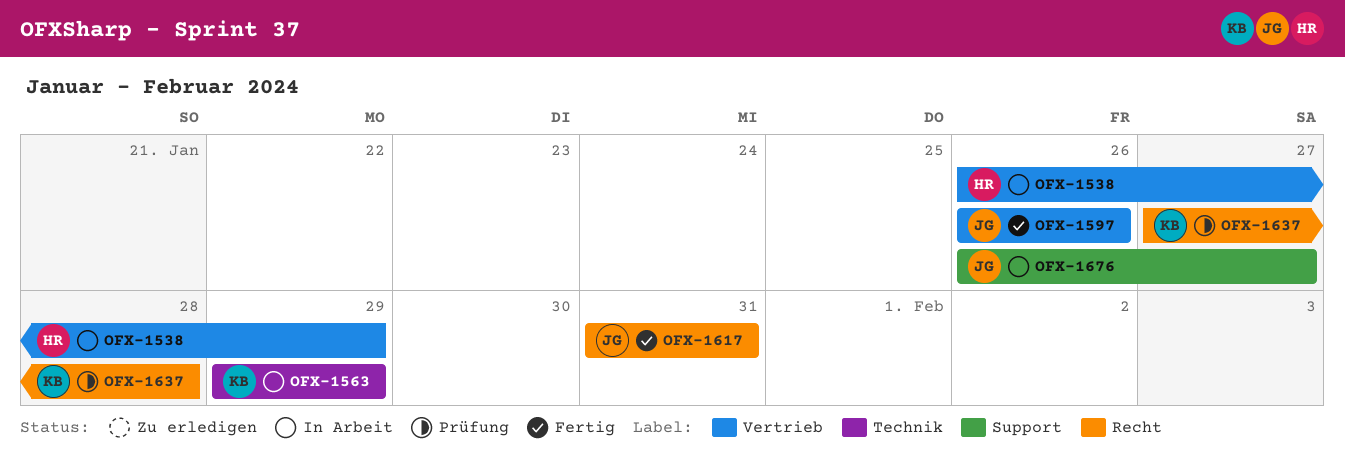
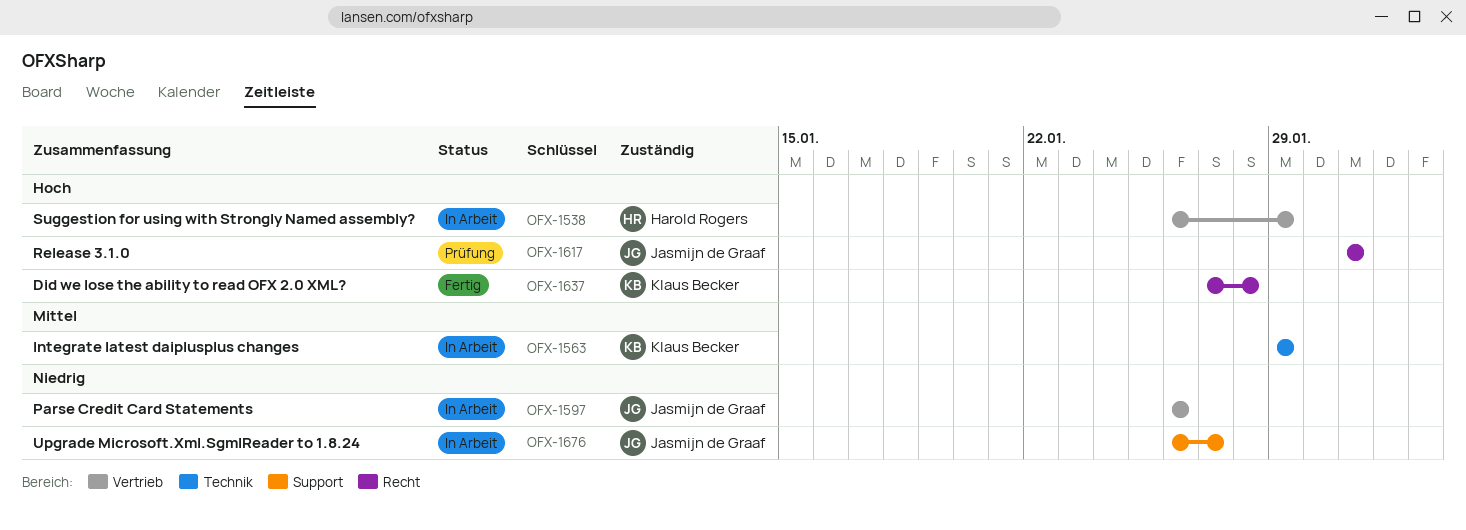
OFX-1597, status: Fertig -> In Arbeit
OFX-1617, status: Fertig -> Prüfung
OFX-1637, status: Prüfung -> Fertig

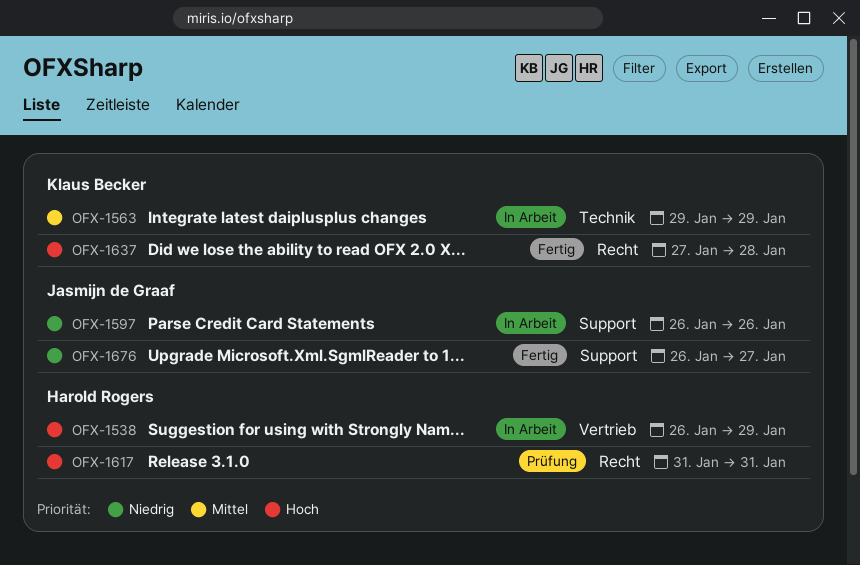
OFX-1597, label: Vertrieb -> Support
OFX-1617, owner: Jasmijn de Graaf -> Harold Rogers
OFX-1676, status: In Arbeit -> Fertig

